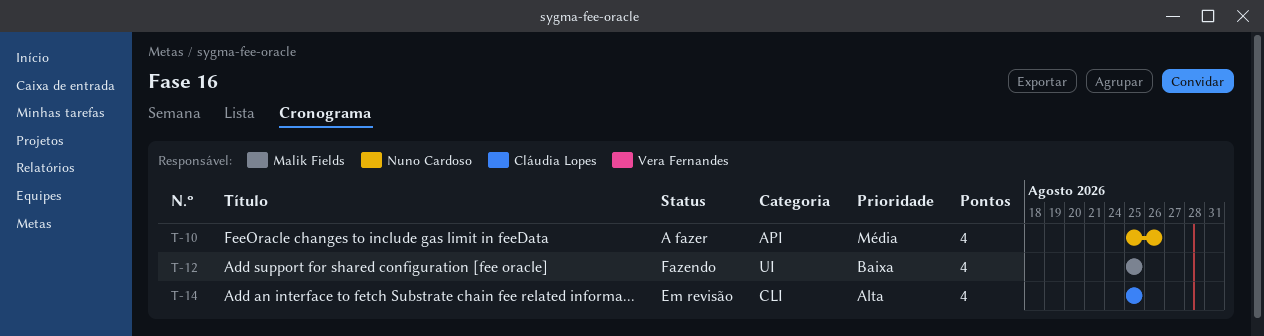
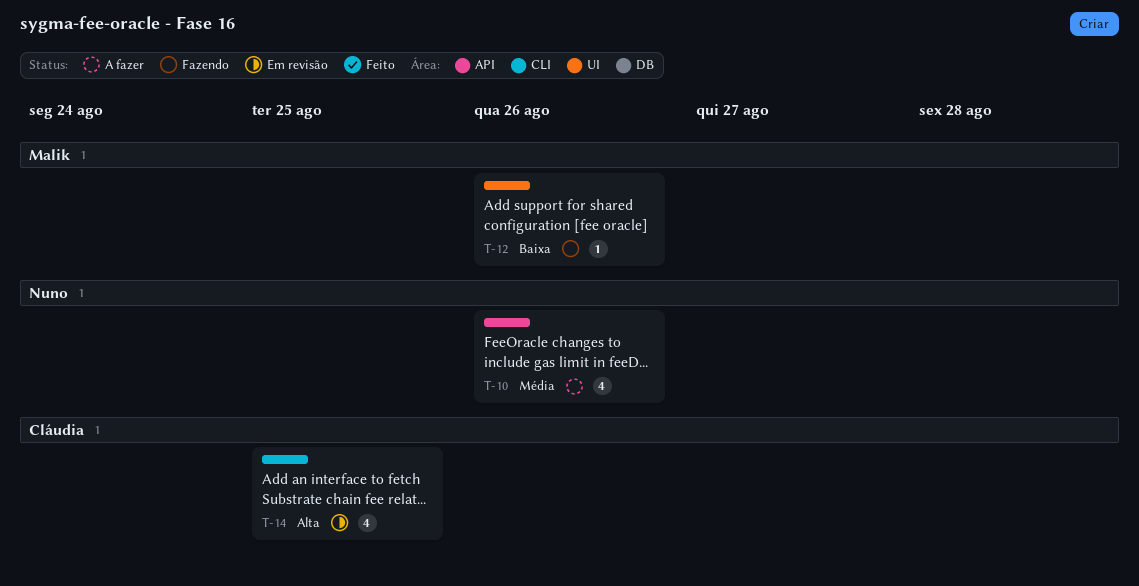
T-12, estimate: 4 -> 1
T-12, due: Aug 25 -> Aug 26

